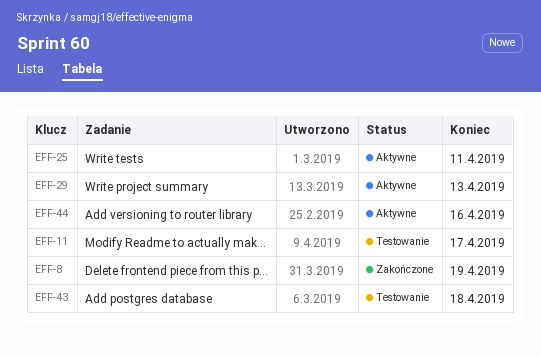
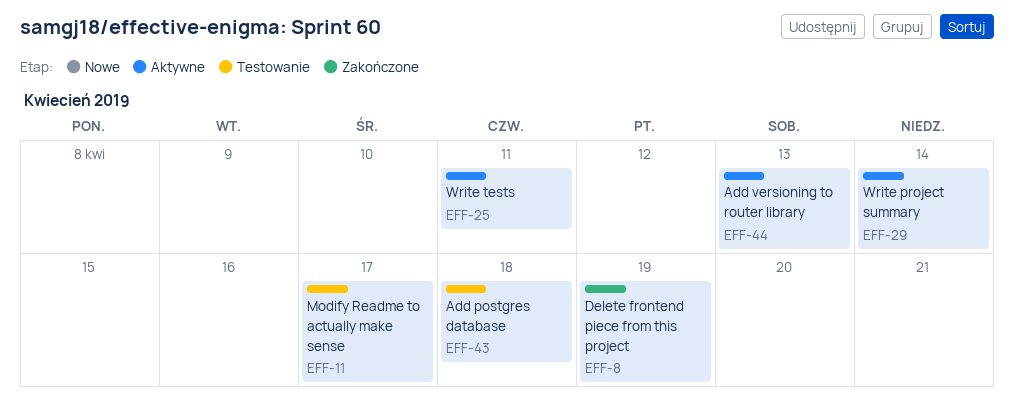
EFF-29, due: Apr 13 -> Apr 14
EFF-44, due: Apr 16 -> Apr 13

